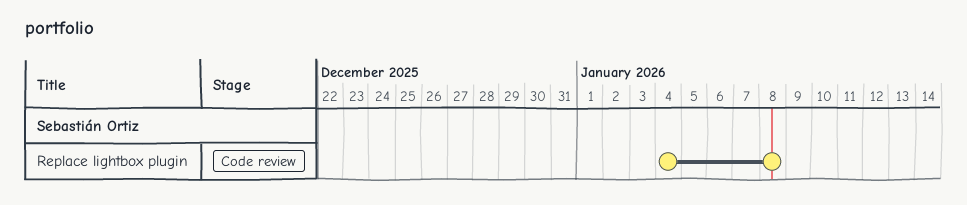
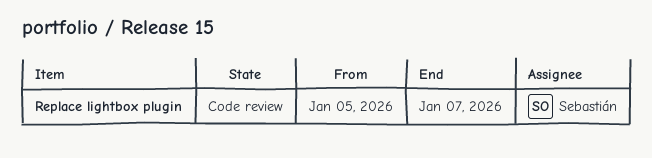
Replace lightbox plugin, start: Jan 4 -> Jan 5
Replace lightbox plugin, due: Jan 8 -> Jan 7

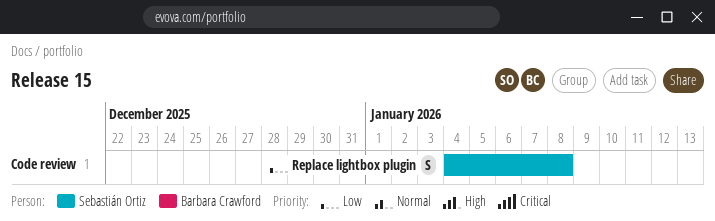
Replace lightbox plugin, start: Jan 5 -> Jan 4
Replace lightbox plugin, due: Jan 7 -> Jan 8

